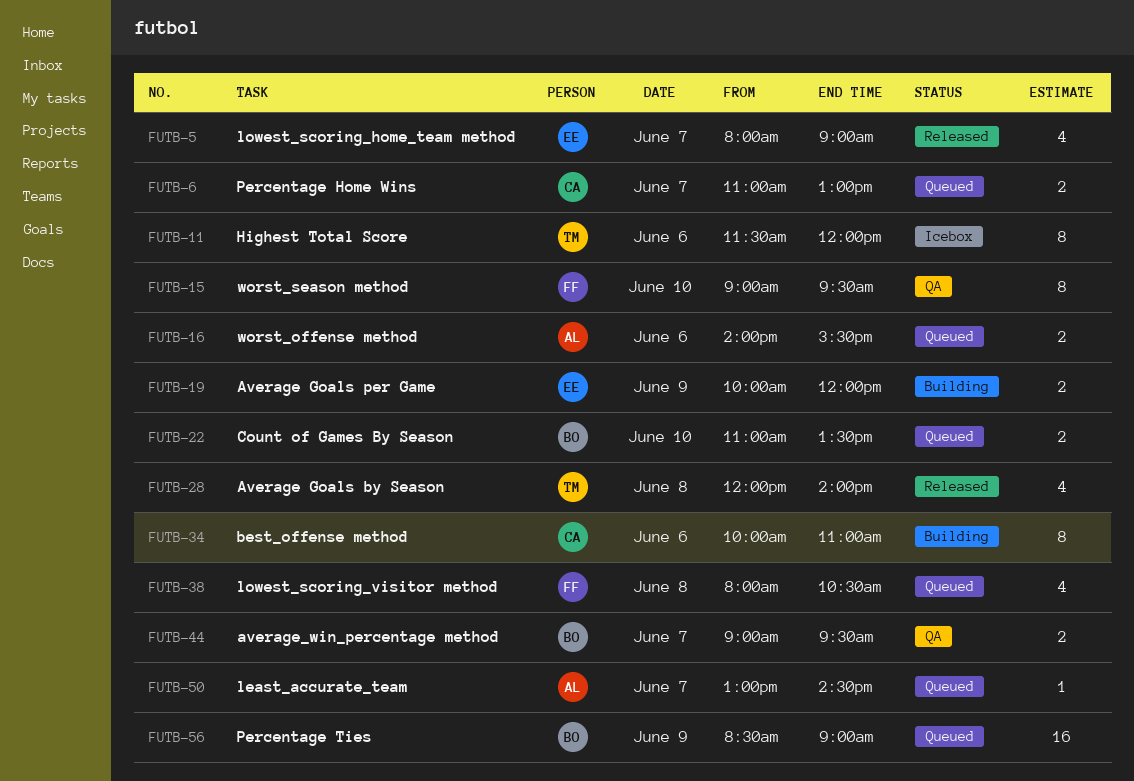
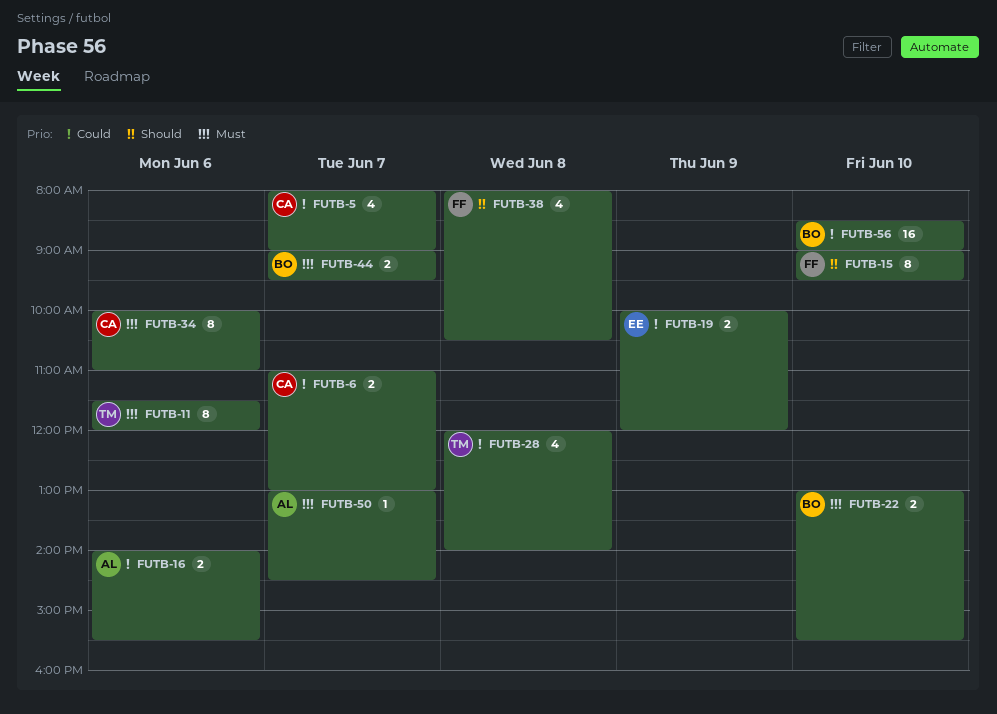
FUTB-5, owner: EE -> CA
FUTB-22, begins: 11:00 -> 13:00
FUTB-22, ends: 13:30 -> 15:30
FUTB-56, day: Jun 9 -> Jun 10

